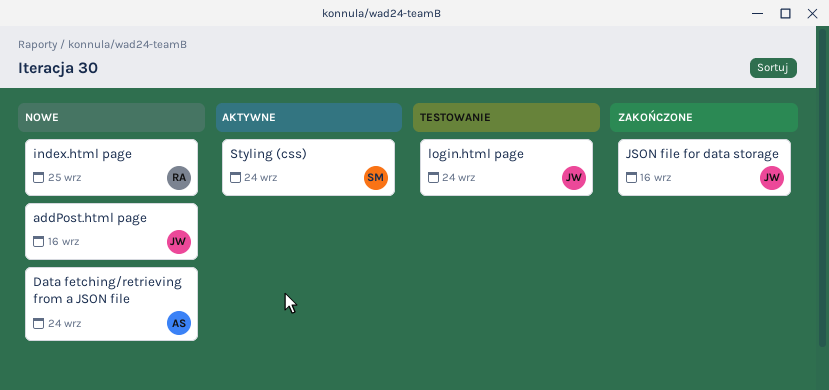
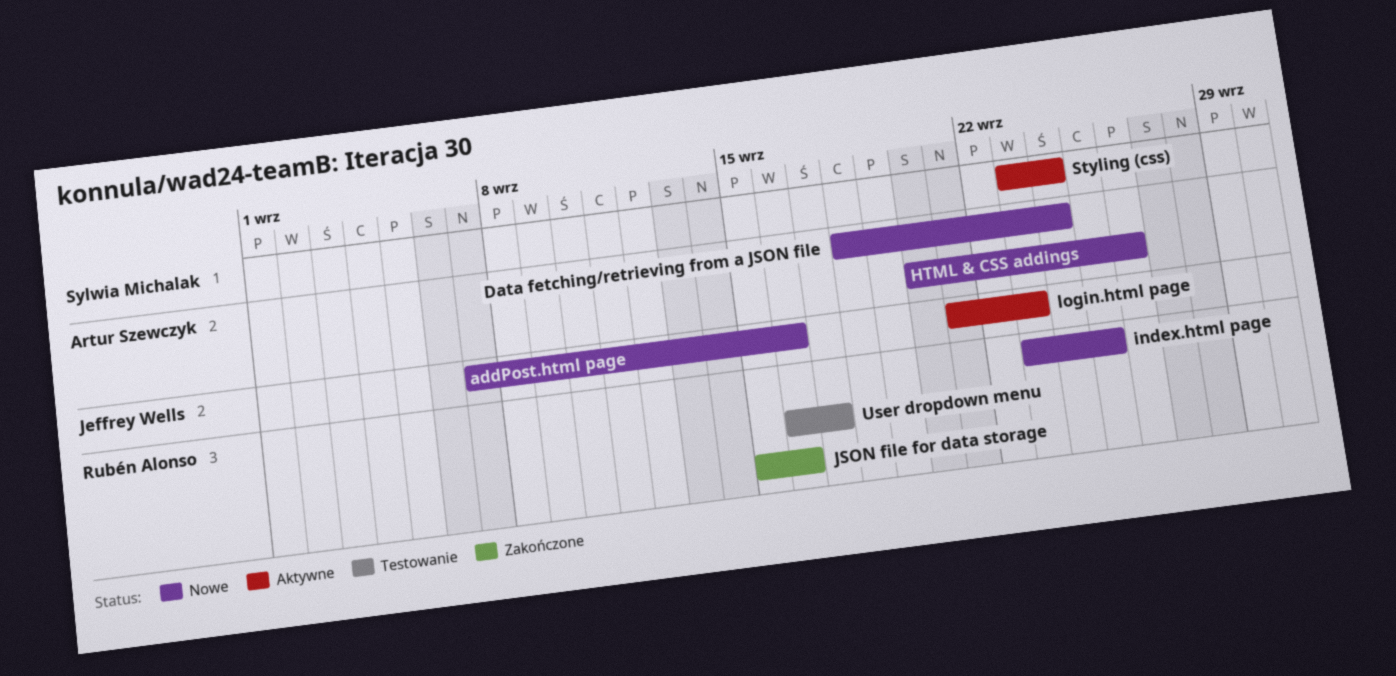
HTML & CSS addings: none -> present
JSON file for data storage, owner: Jeffrey Wells -> Rubén Alonso
login.html page, status: Testowanie -> Aktywne
login.html page, due: Sep 24 -> Sep 23
User dropdown menu: none -> present

